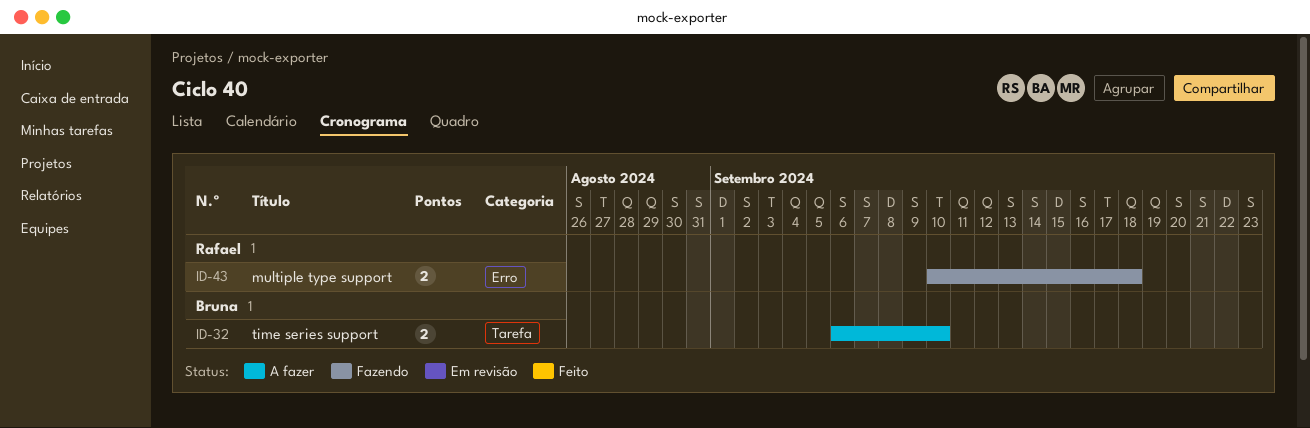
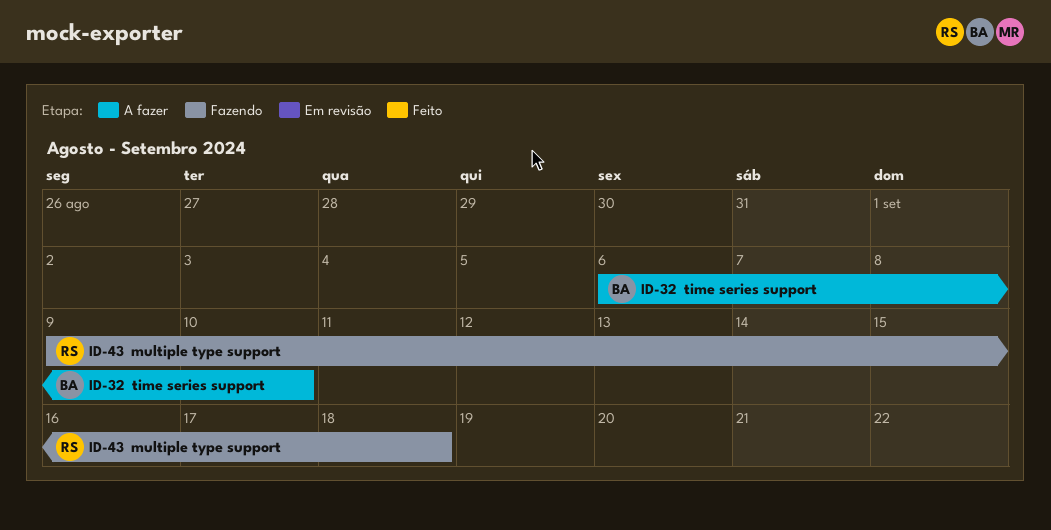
ID-43, start: Sep 10 -> Sep 9

